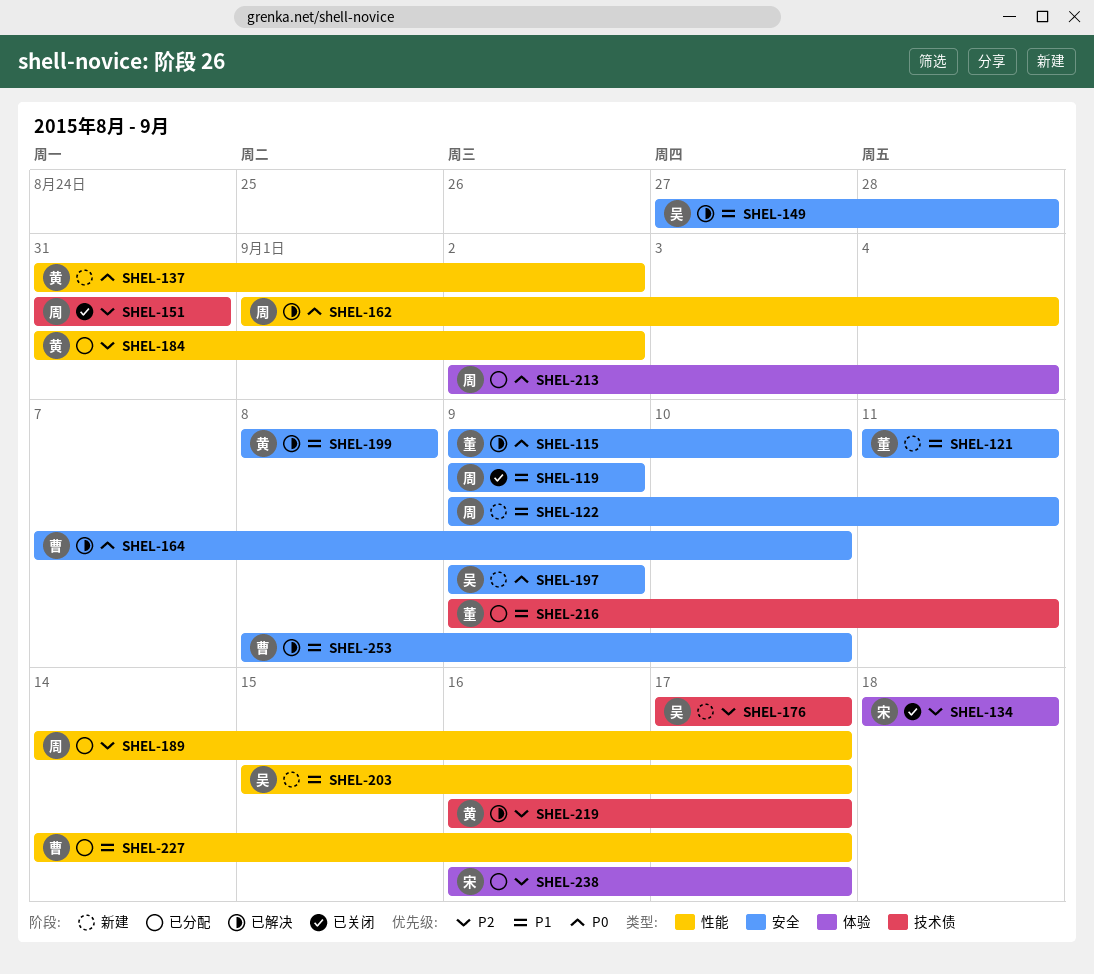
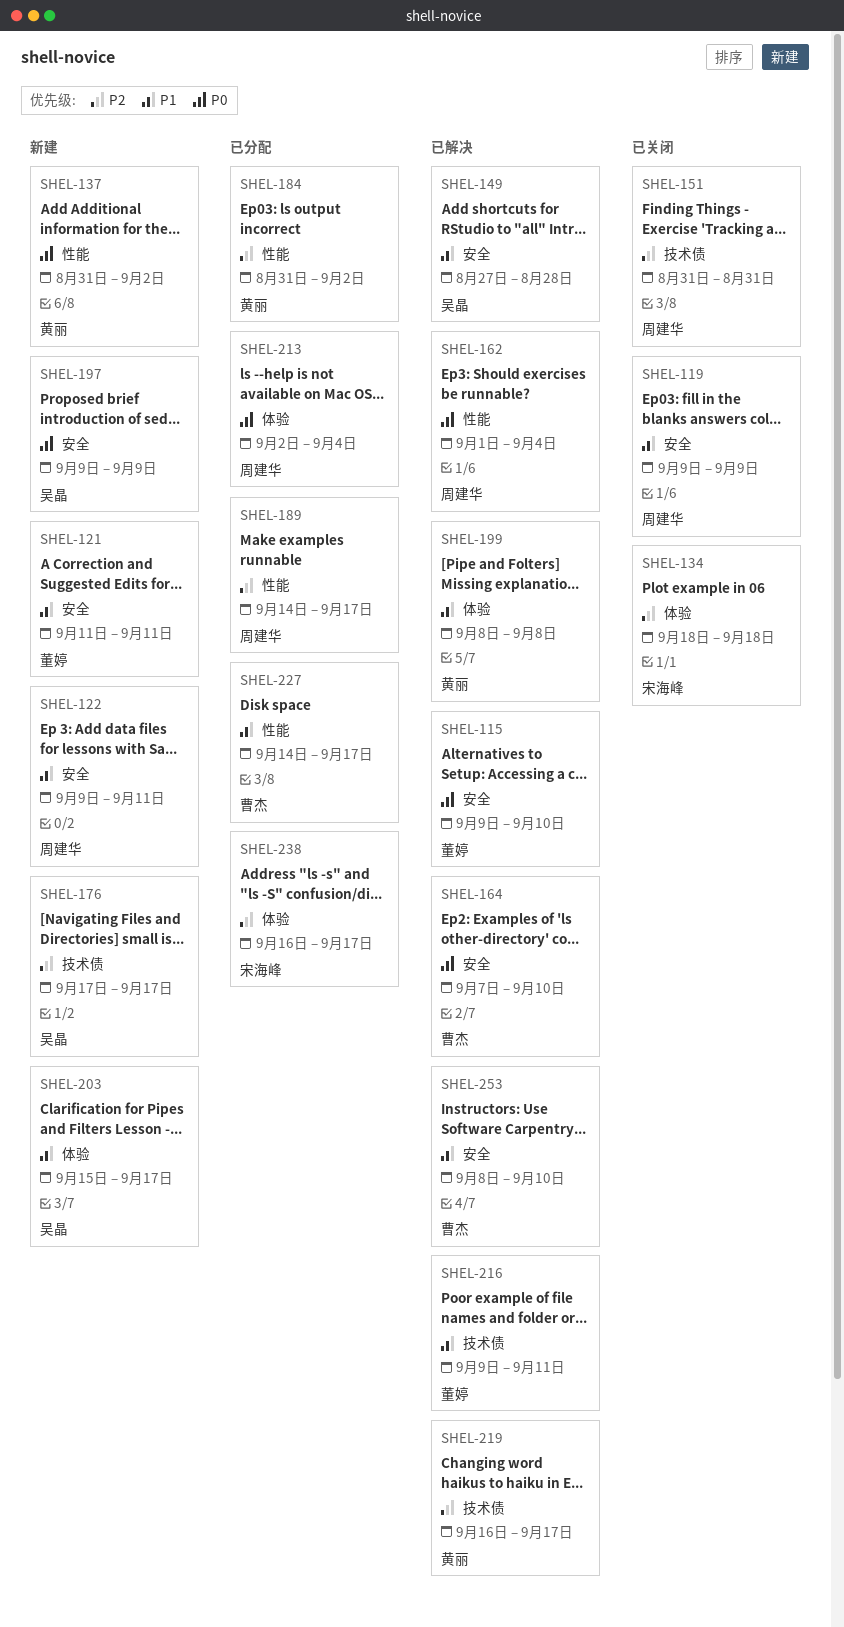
SHEL-199, label: 安全 -> 体验
SHEL-203, label: 性能 -> 体验
SHEL-216, status: 已分配 -> 已解决

